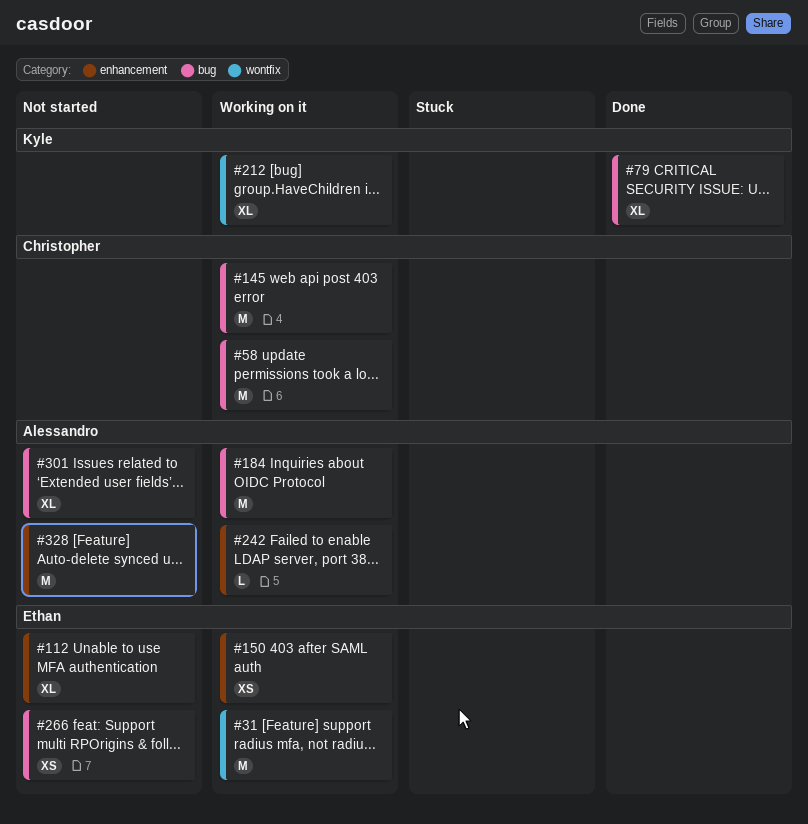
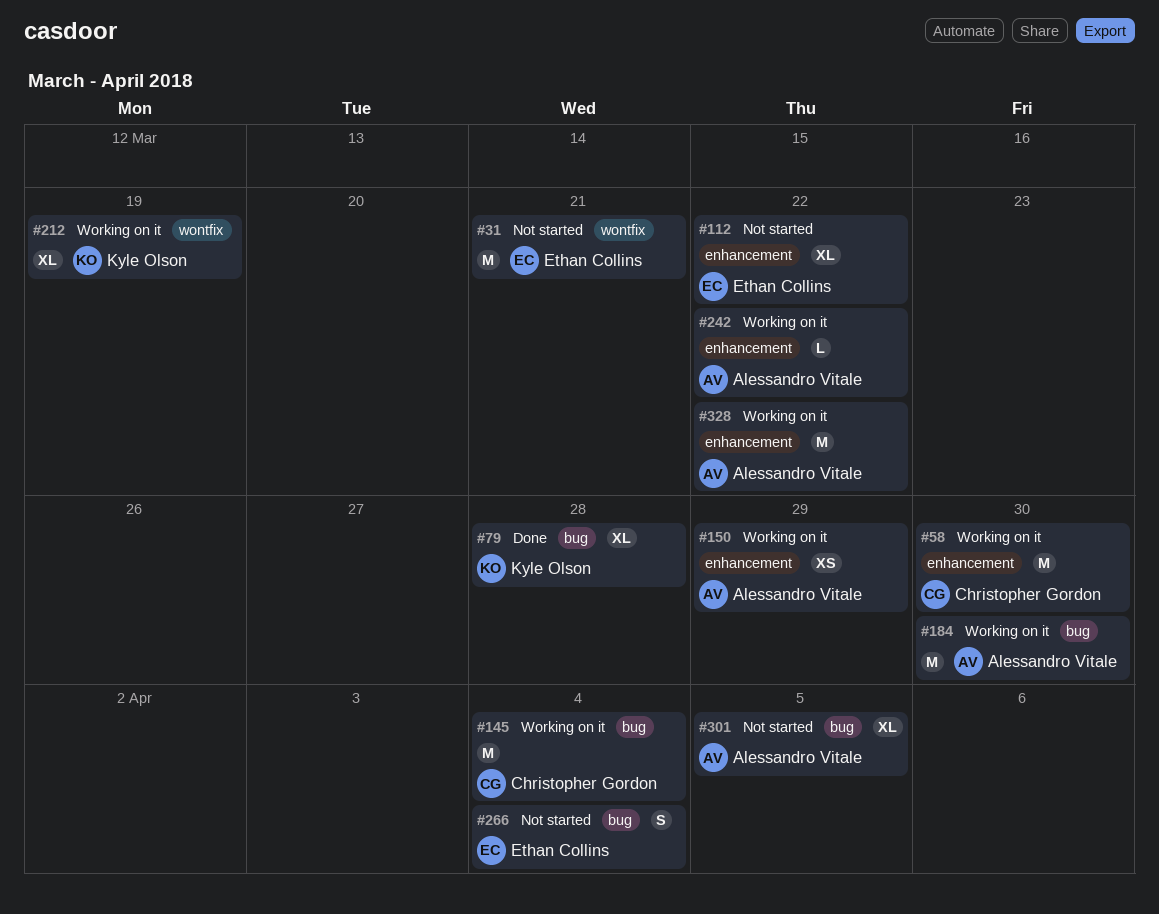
#31, status: Working on it -> Not started
#58, label: bug -> enhancement
#150, owner: Ethan Collins -> Alessandro Vitale
#266, estimate: XS -> S
#328, status: Not started -> Working on it

